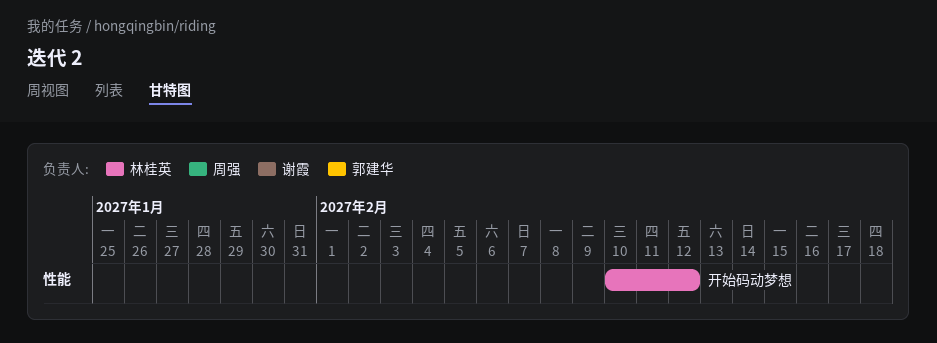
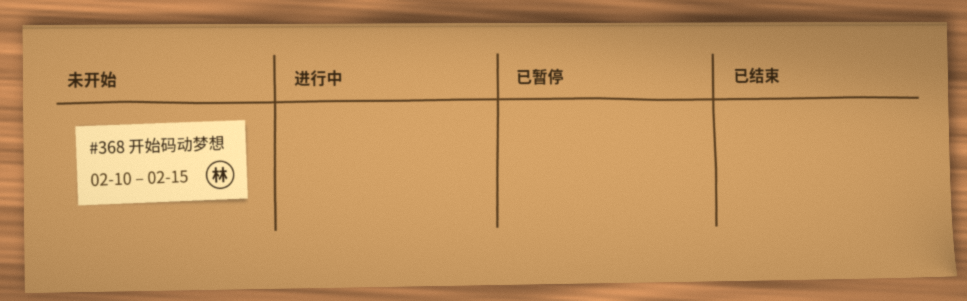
开始码动梦想, due: Feb 12 -> Feb 15

